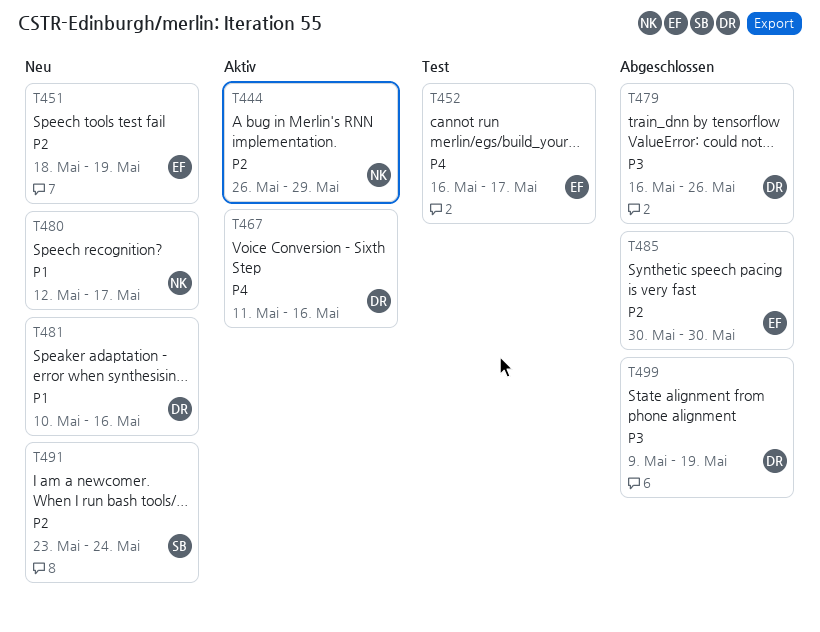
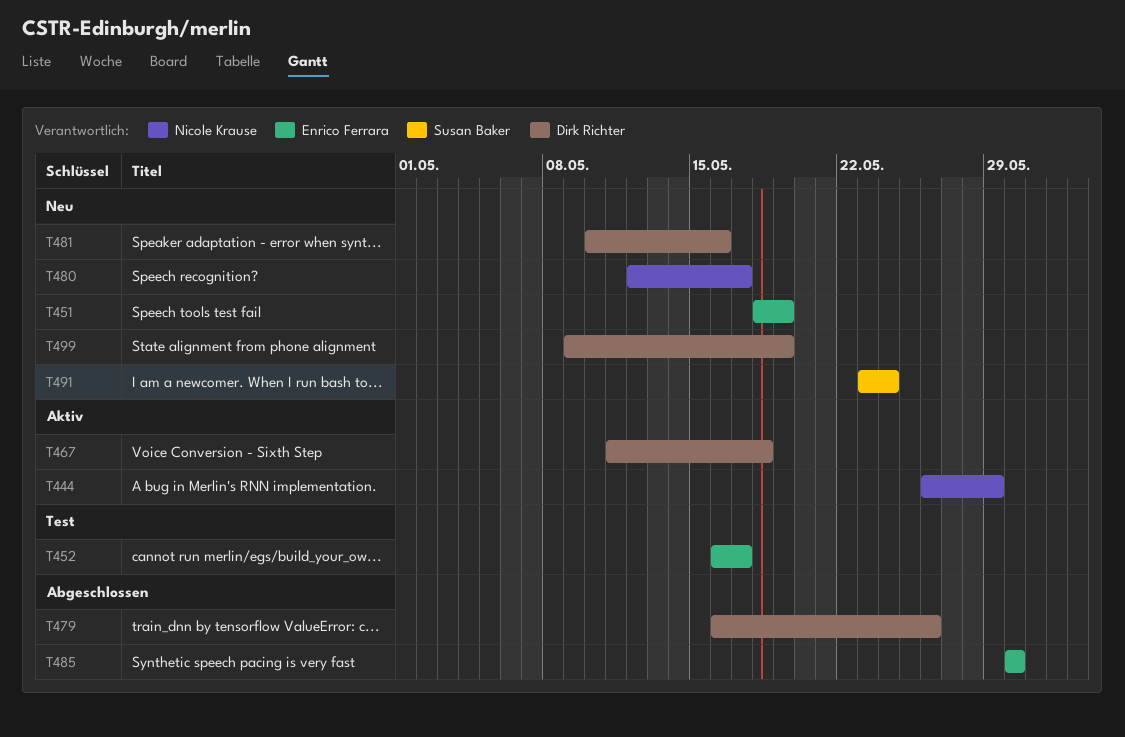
T467, due: May 16 -> May 18
T499, status: Abgeschlossen -> Neu

